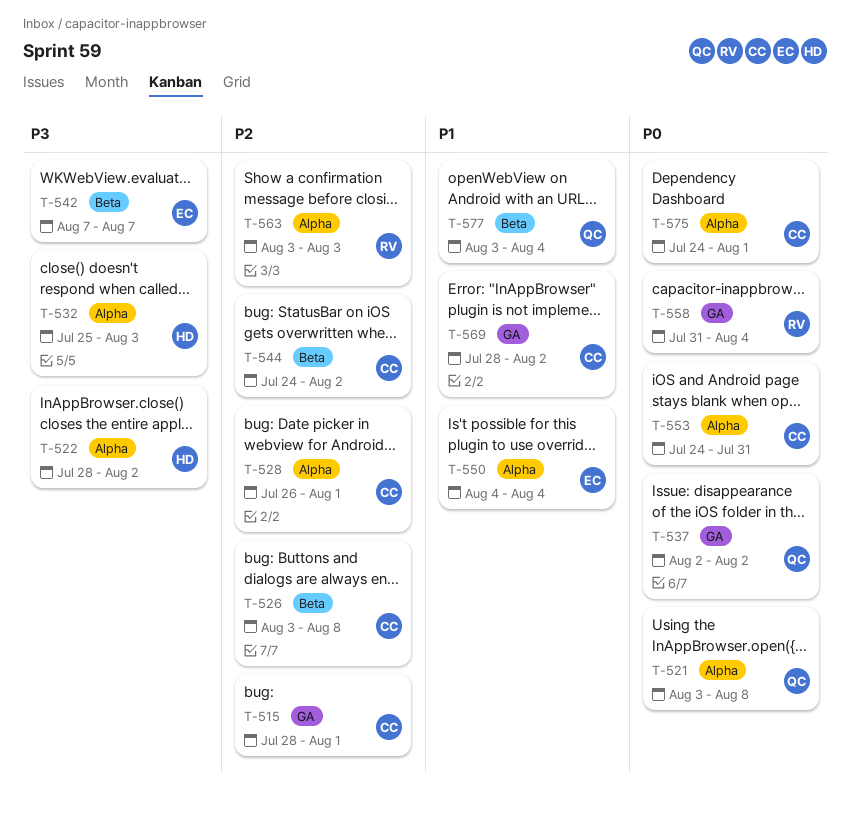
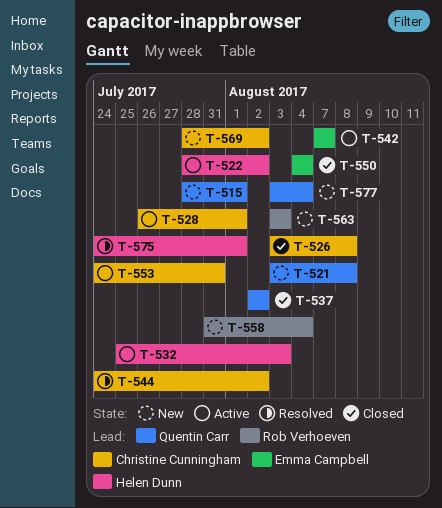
T-515, owner: Christine Cunningham -> Quentin Carr
T-575, owner: Christine Cunningham -> Helen Dunn

